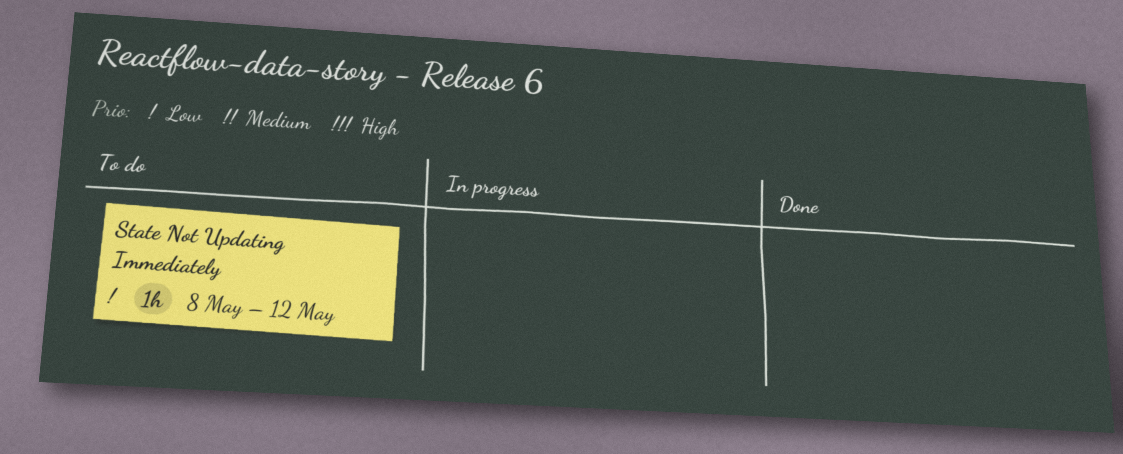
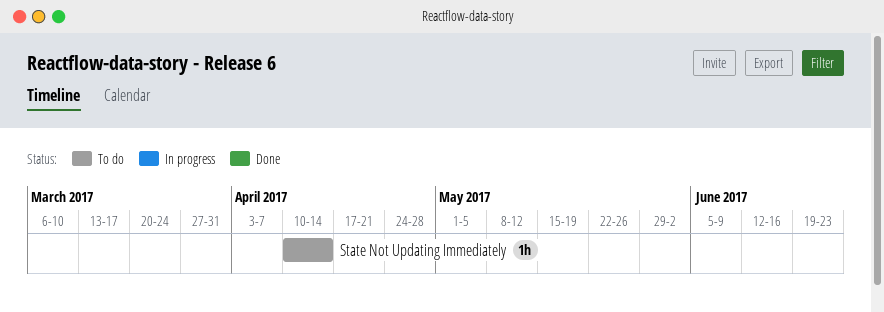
State Not Updating Immediately, start: May 8 -> Apr 10
State Not Updating Immediately, due: May 12 -> Apr 14

